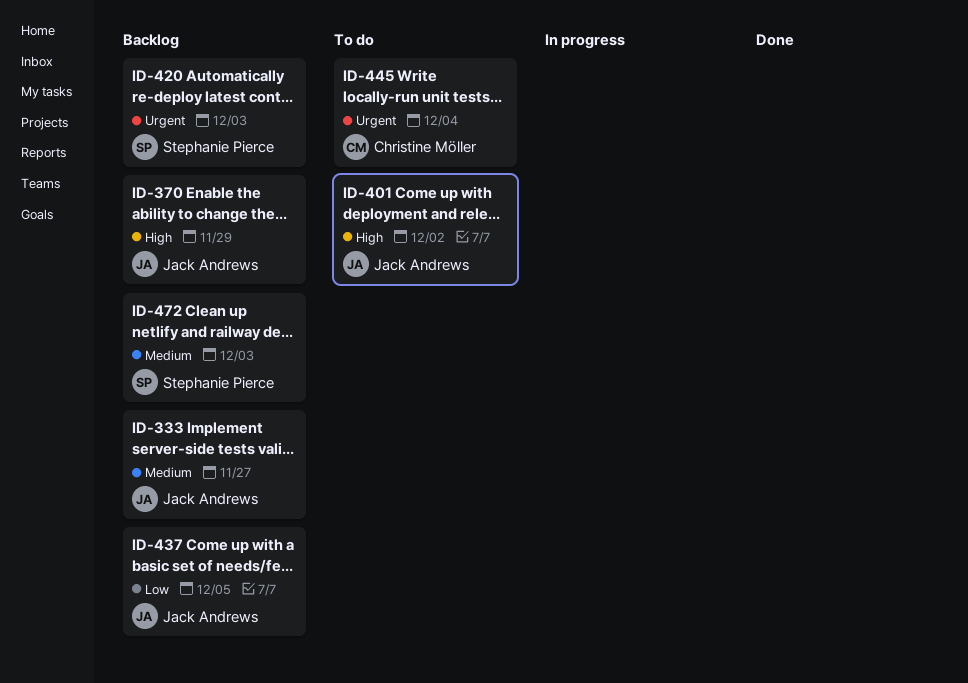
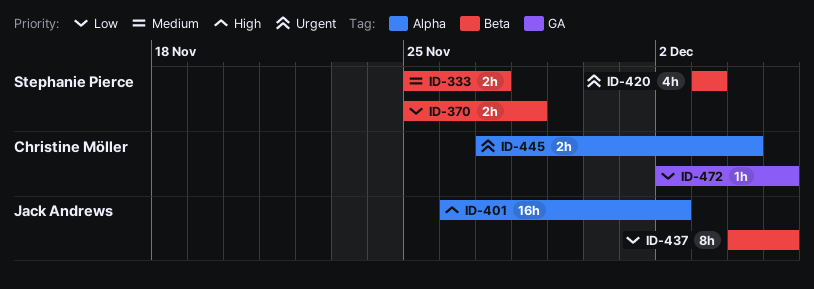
ID-333, owner: Jack Andrews -> Stephanie Pierce
ID-370, owner: Jack Andrews -> Stephanie Pierce
ID-370, priority: High -> Low
ID-370, due: Nov 29 -> Nov 28
ID-472, owner: Stephanie Pierce -> Christine Möller
ID-472, priority: Medium -> Low
ID-472, due: Dec 3 -> Dec 5

